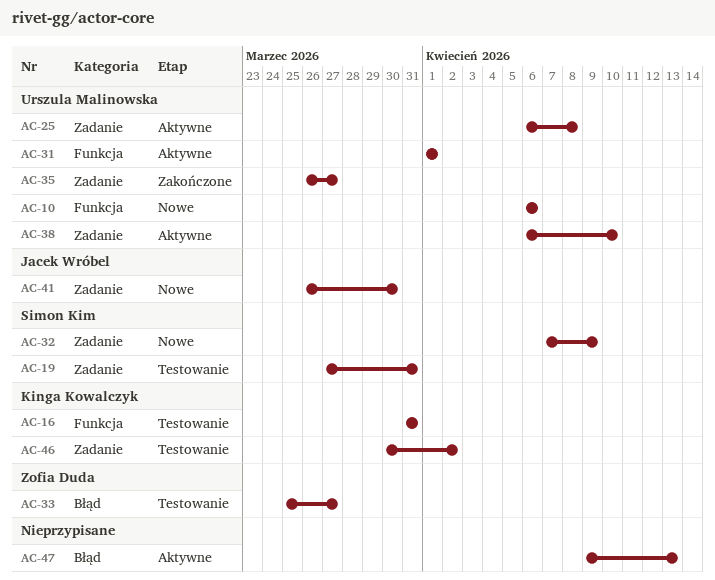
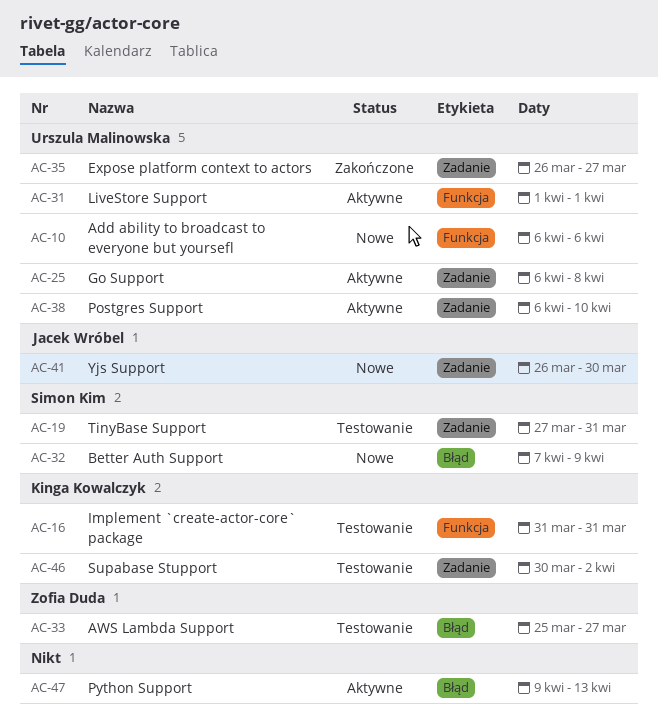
AC-32, label: Zadanie -> Błąd

